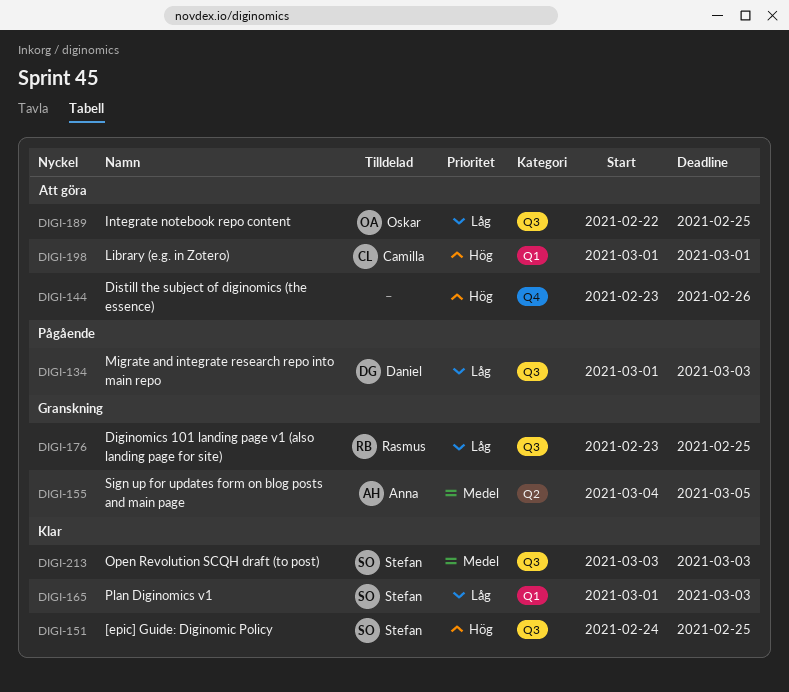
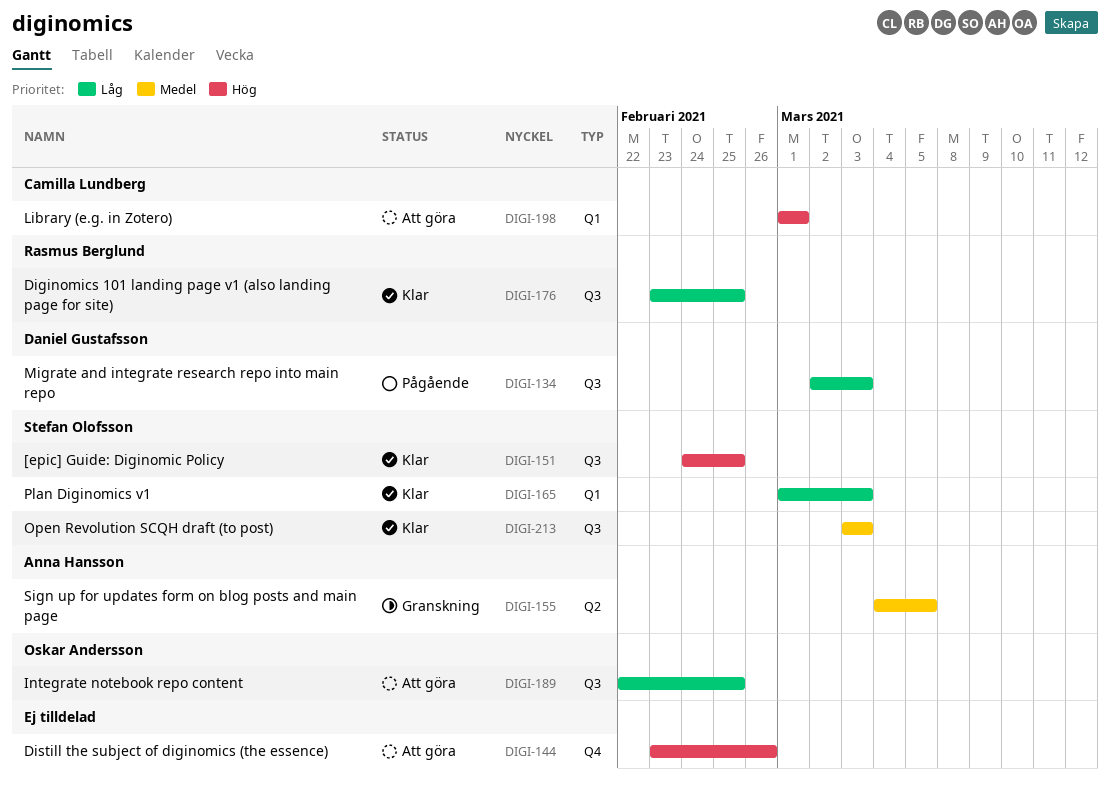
DIGI-134, start: Mar 1 -> Mar 2
DIGI-176, status: Granskning -> Klar

